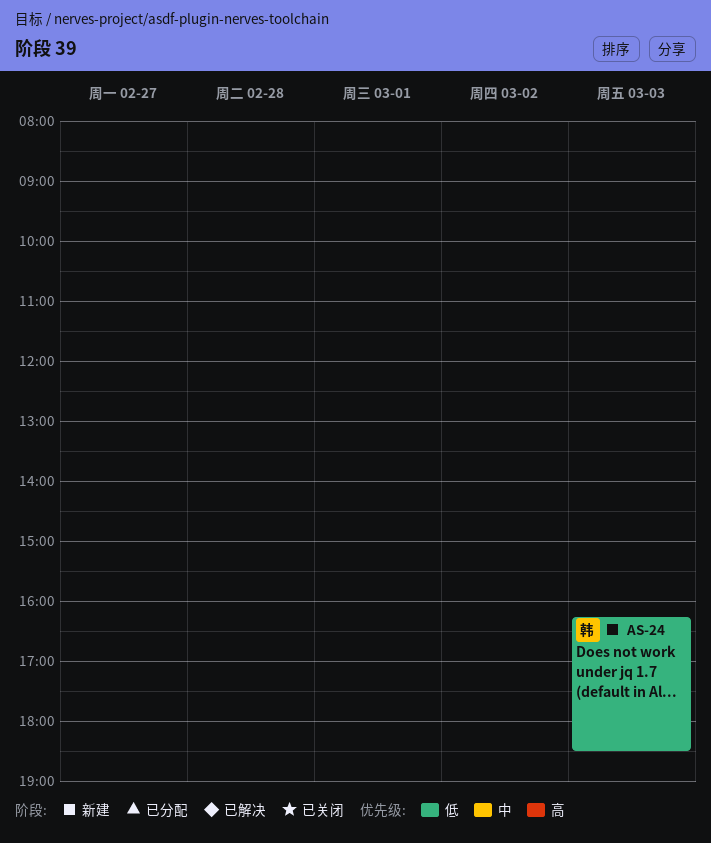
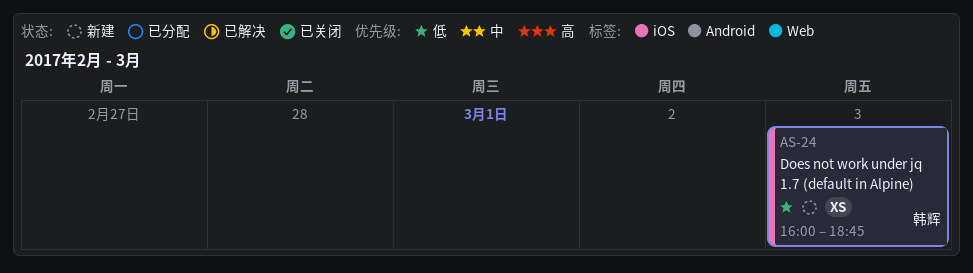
AS-24, begins: 16:15 -> 16:00
AS-24, ends: 18:30 -> 18:45

